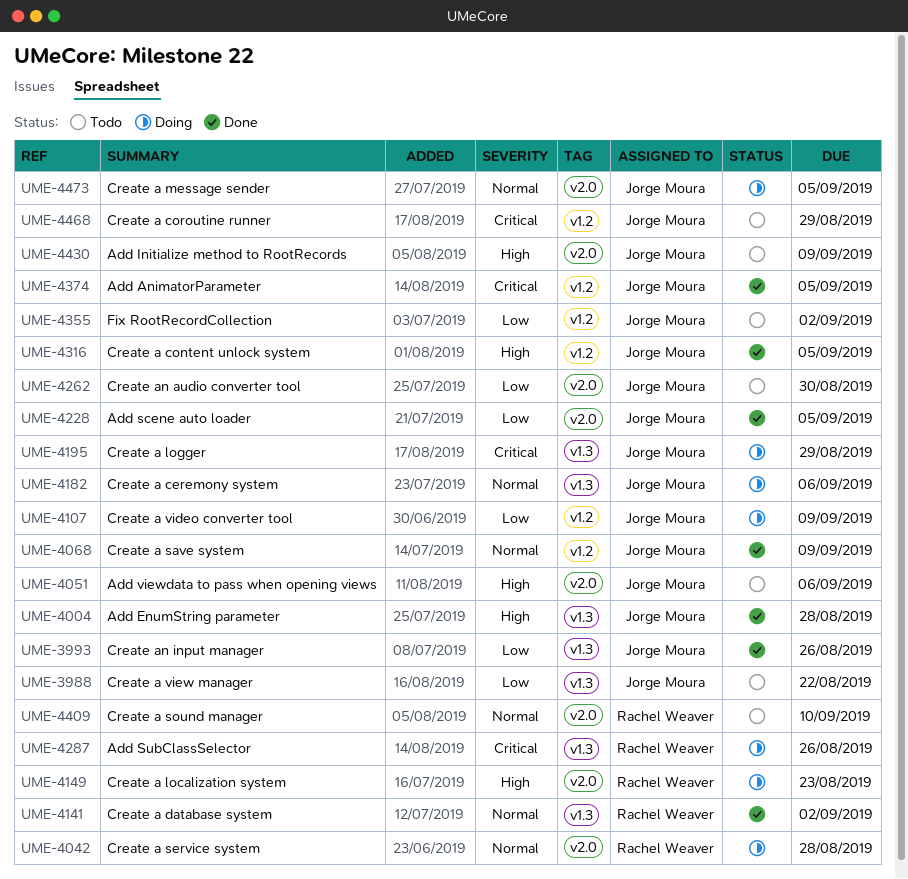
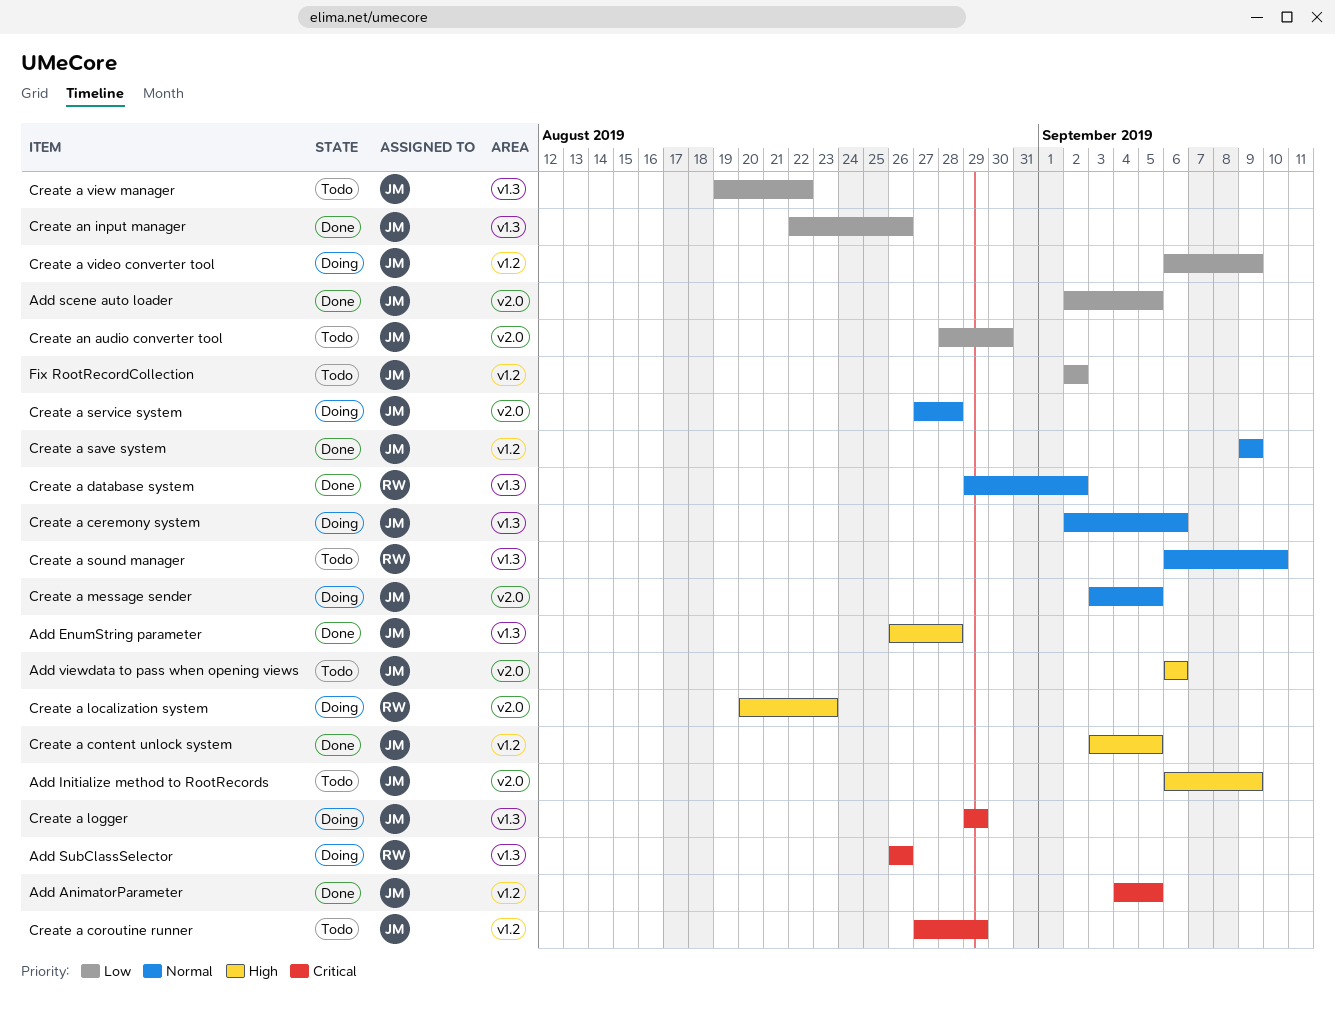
Create a service system, owner: Rachel Weaver -> Jorge Moura
Create a sound manager, label: v2.0 -> v1.3

